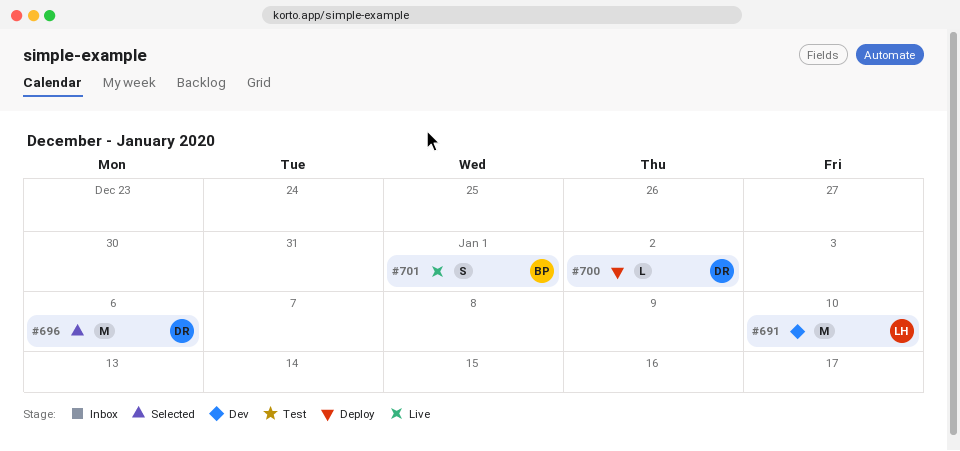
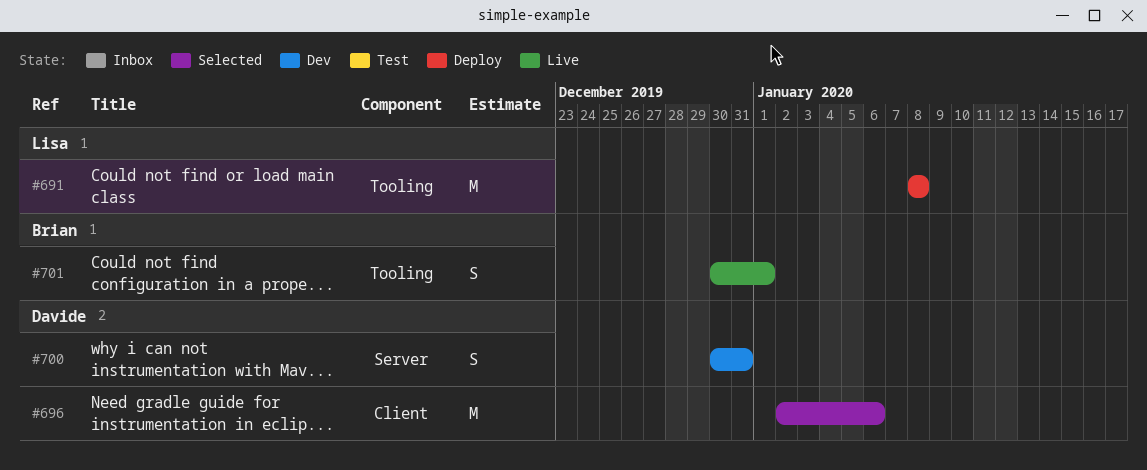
#691, status: Dev -> Deploy
#691, due: Jan 10 -> Jan 8
#700, status: Deploy -> Dev
#700, estimate: L -> S
#700, due: Jan 2 -> Dec 31

